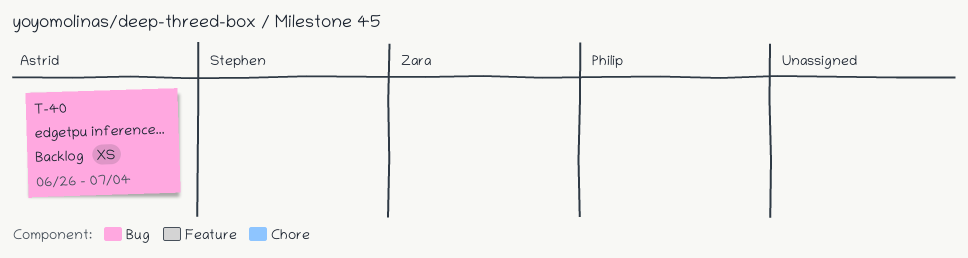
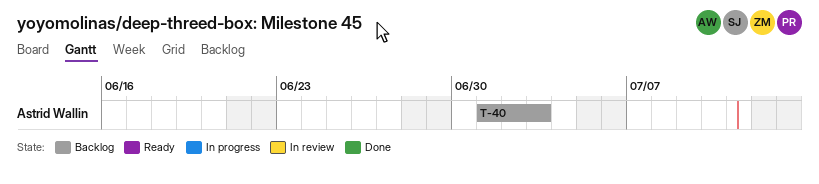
T-40, start: Jun 26 -> Jul 1
T-40, due: Jul 4 -> Jul 3

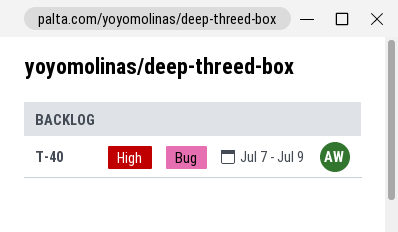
T-40, start: Jul 1 -> Jul 7
T-40, due: Jul 3 -> Jul 9

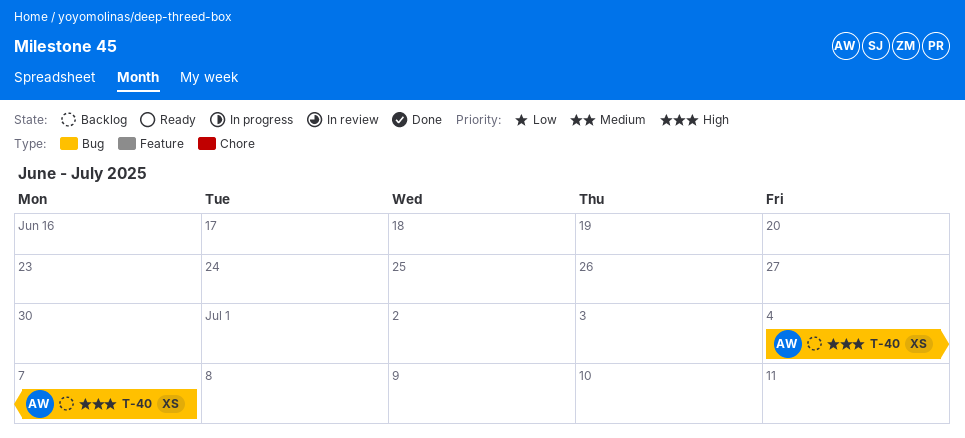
T-40, start: Jul 7 -> Jul 4
T-40, due: Jul 9 -> Jul 7

